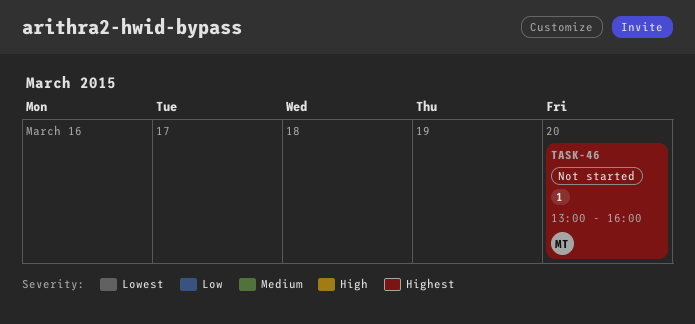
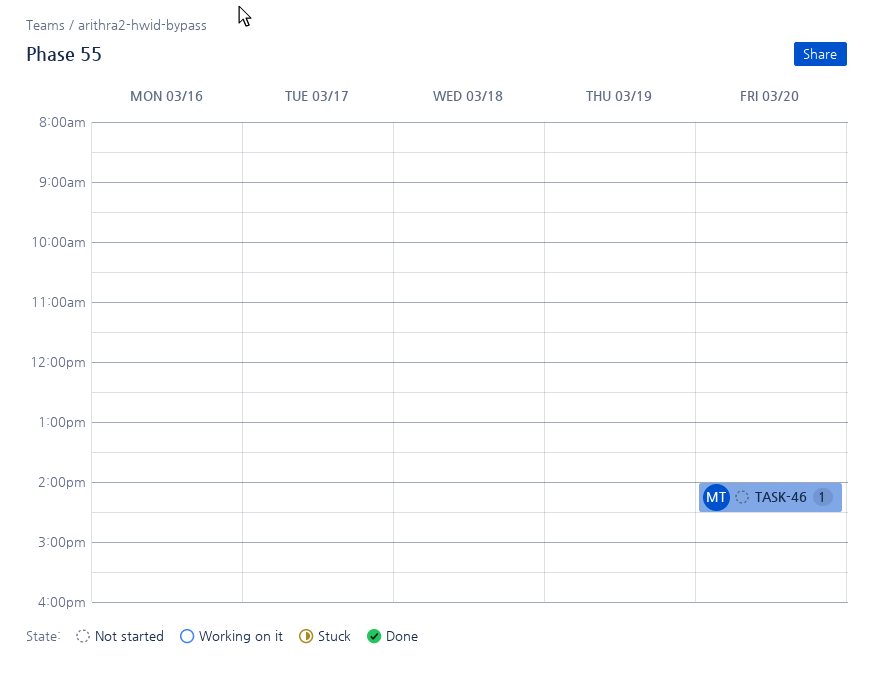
TASK-46, begins: 13:00 -> 14:00
TASK-46, ends: 16:00 -> 14:30

